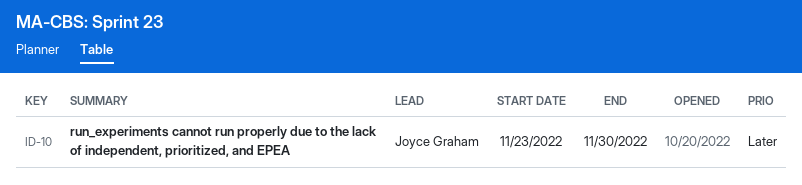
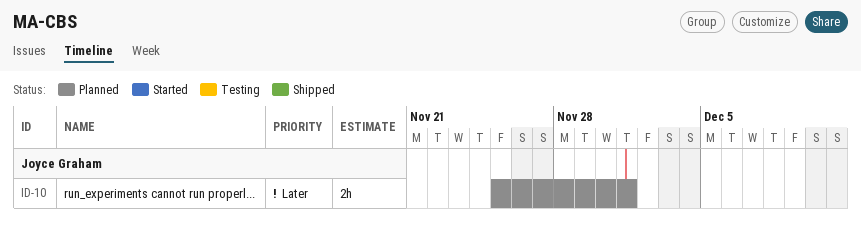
ID-10, start: Nov 23 -> Nov 25
ID-10, due: Nov 30 -> Dec 1

